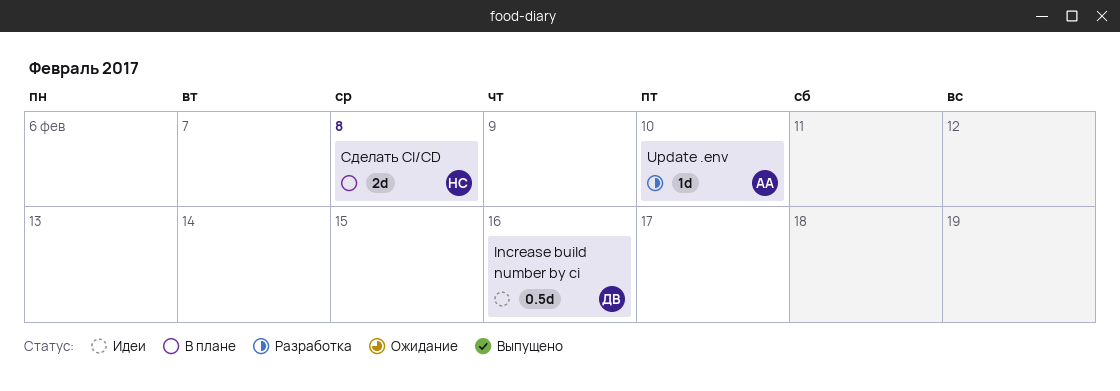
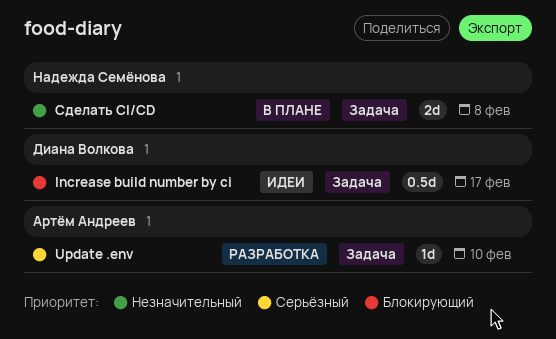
Increase build number by ci, due: Feb 16 -> Feb 17

